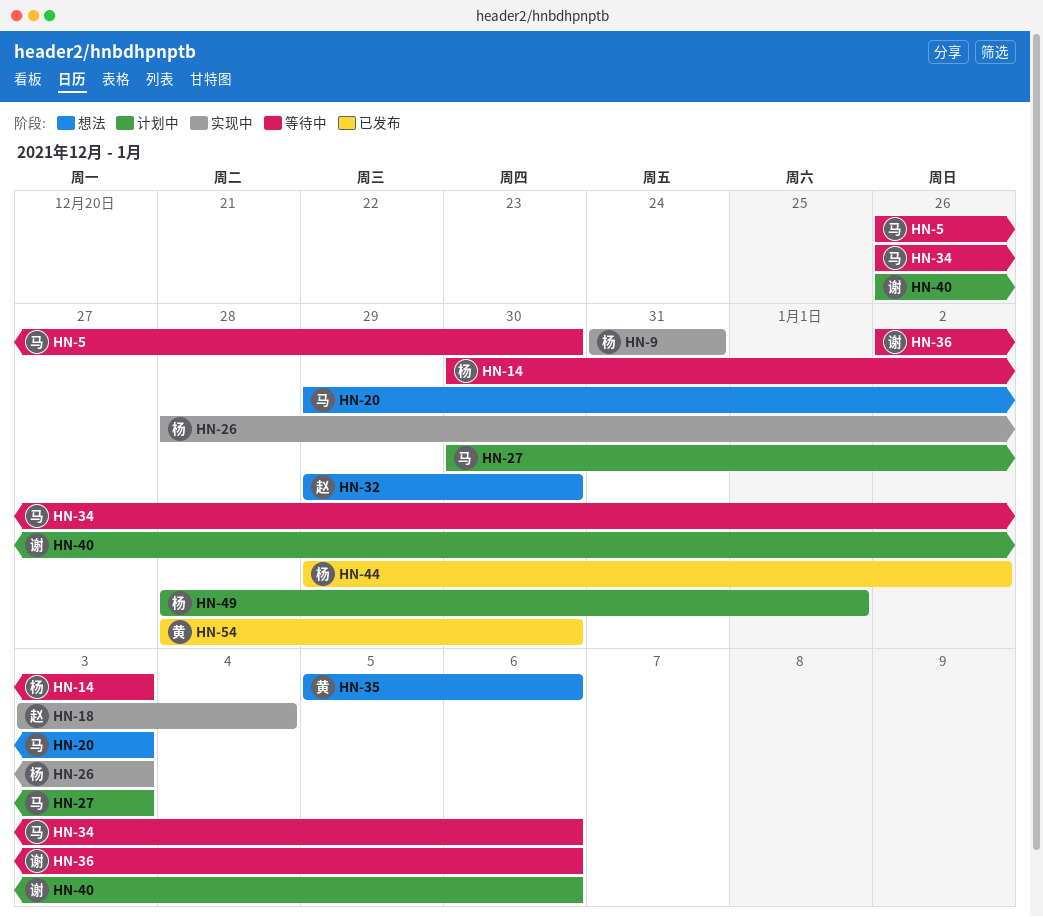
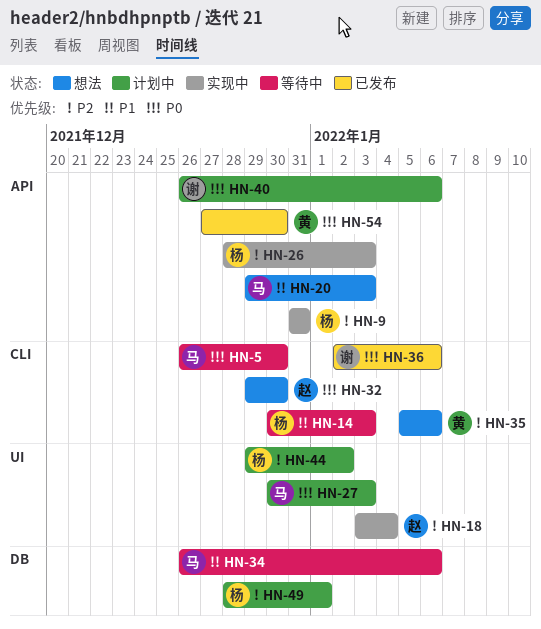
HN-36, status: 等待中 -> 已发布
HN-44, status: 已发布 -> 计划中
HN-54, start: Dec 28 -> Dec 27

